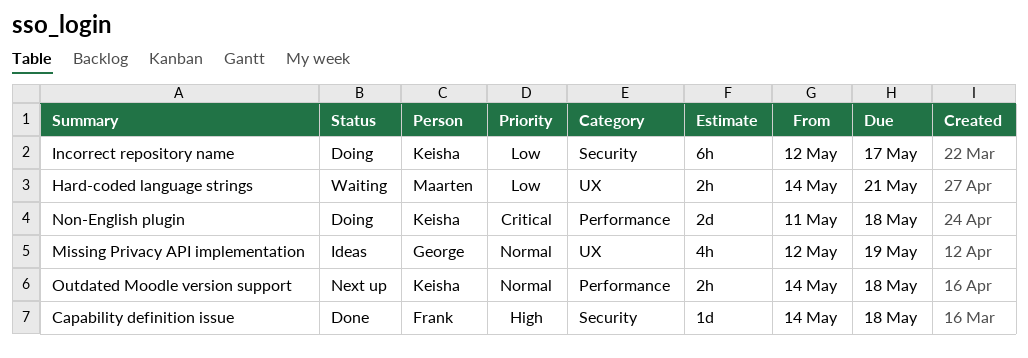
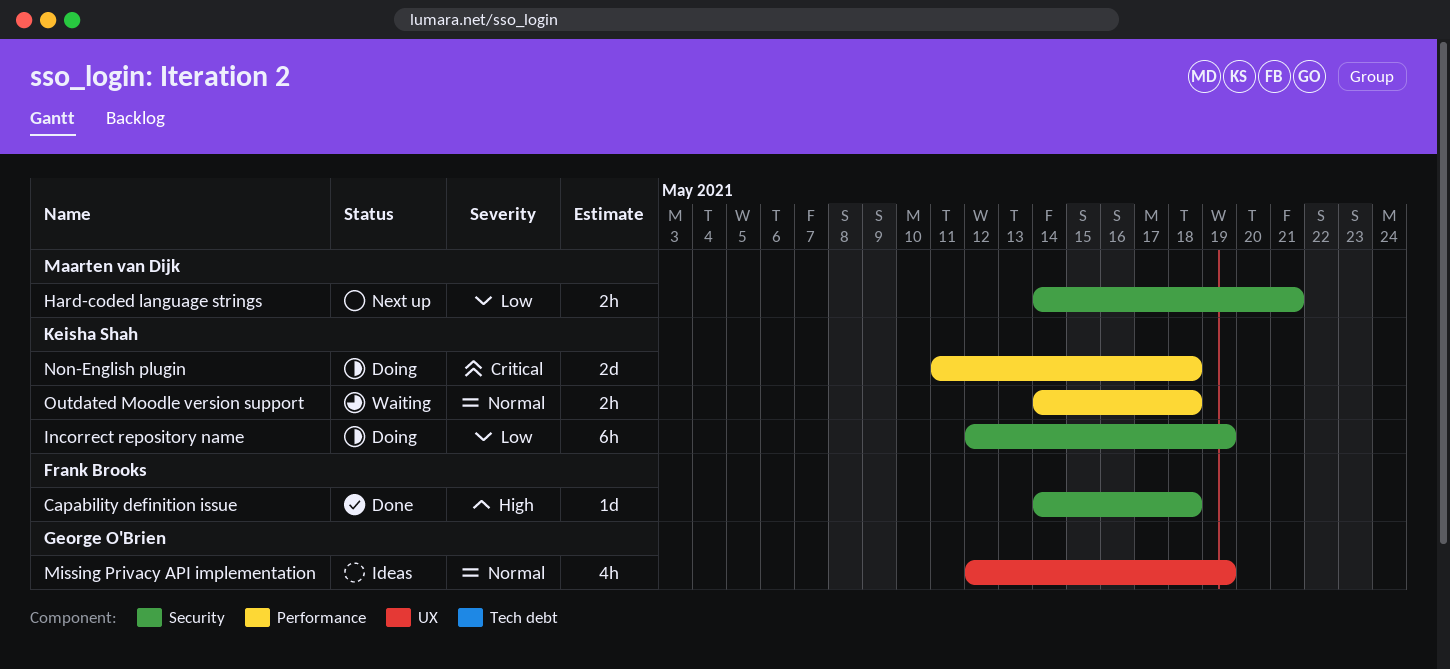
Hard-coded language strings, status: Waiting -> Next up
Hard-coded language strings, label: UX -> Security
Incorrect repository name, due: May 17 -> May 19
Outdated Moodle version support, status: Next up -> Waiting

